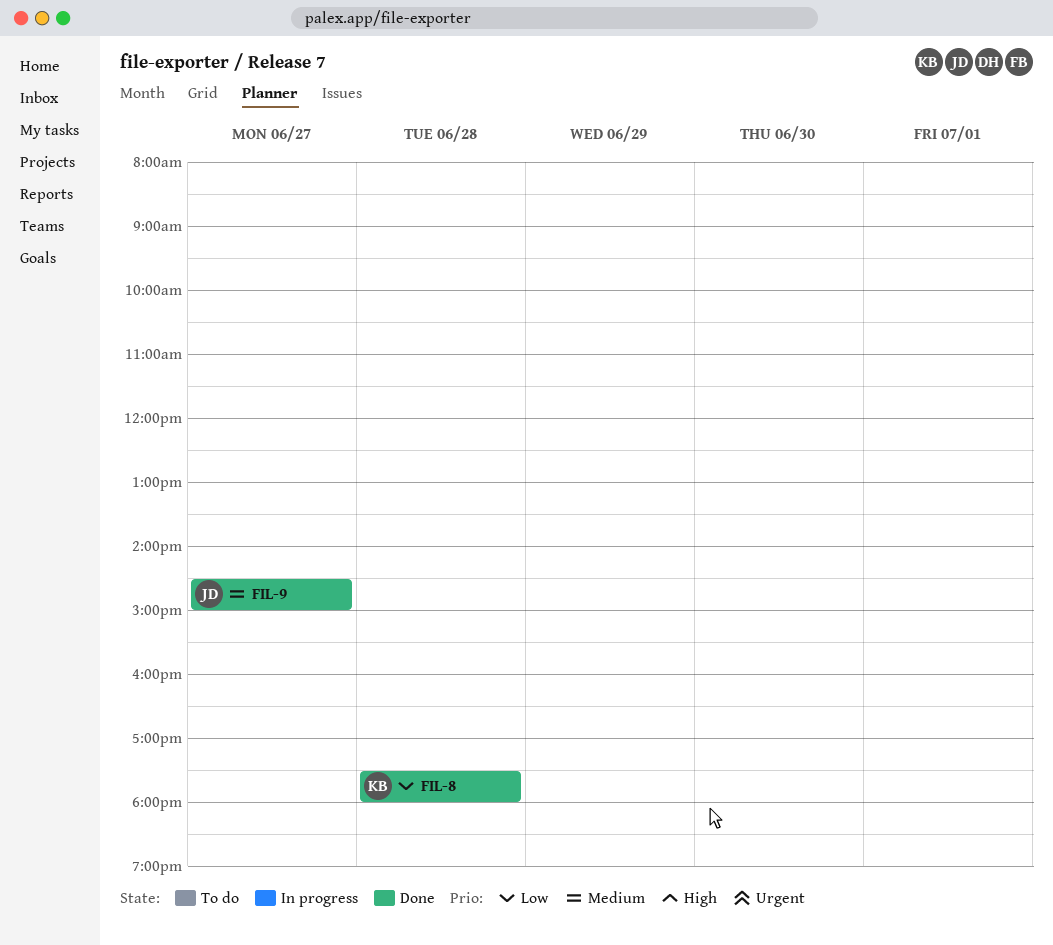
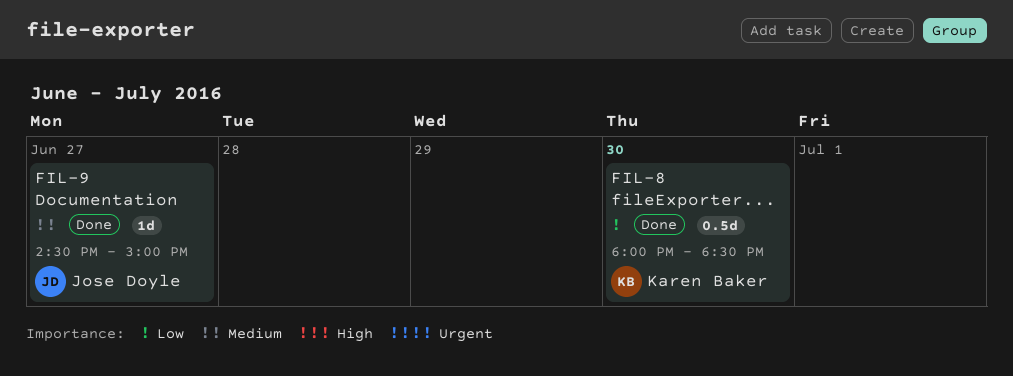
FIL-8, day: Jun 28 -> Jun 30
FIL-8, begins: 17:30 -> 18:00
FIL-8, ends: 18:00 -> 18:30

